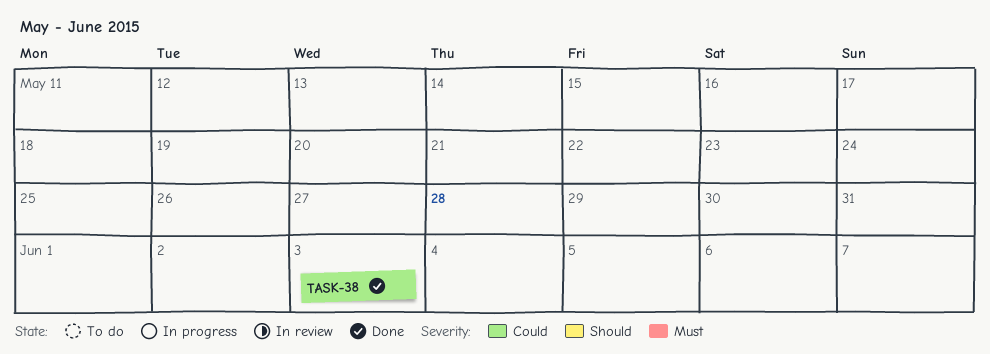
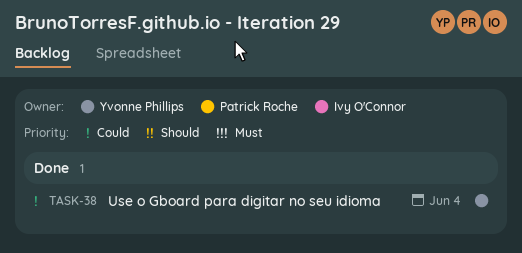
TASK-38, due: Jun 3 -> Jun 4

